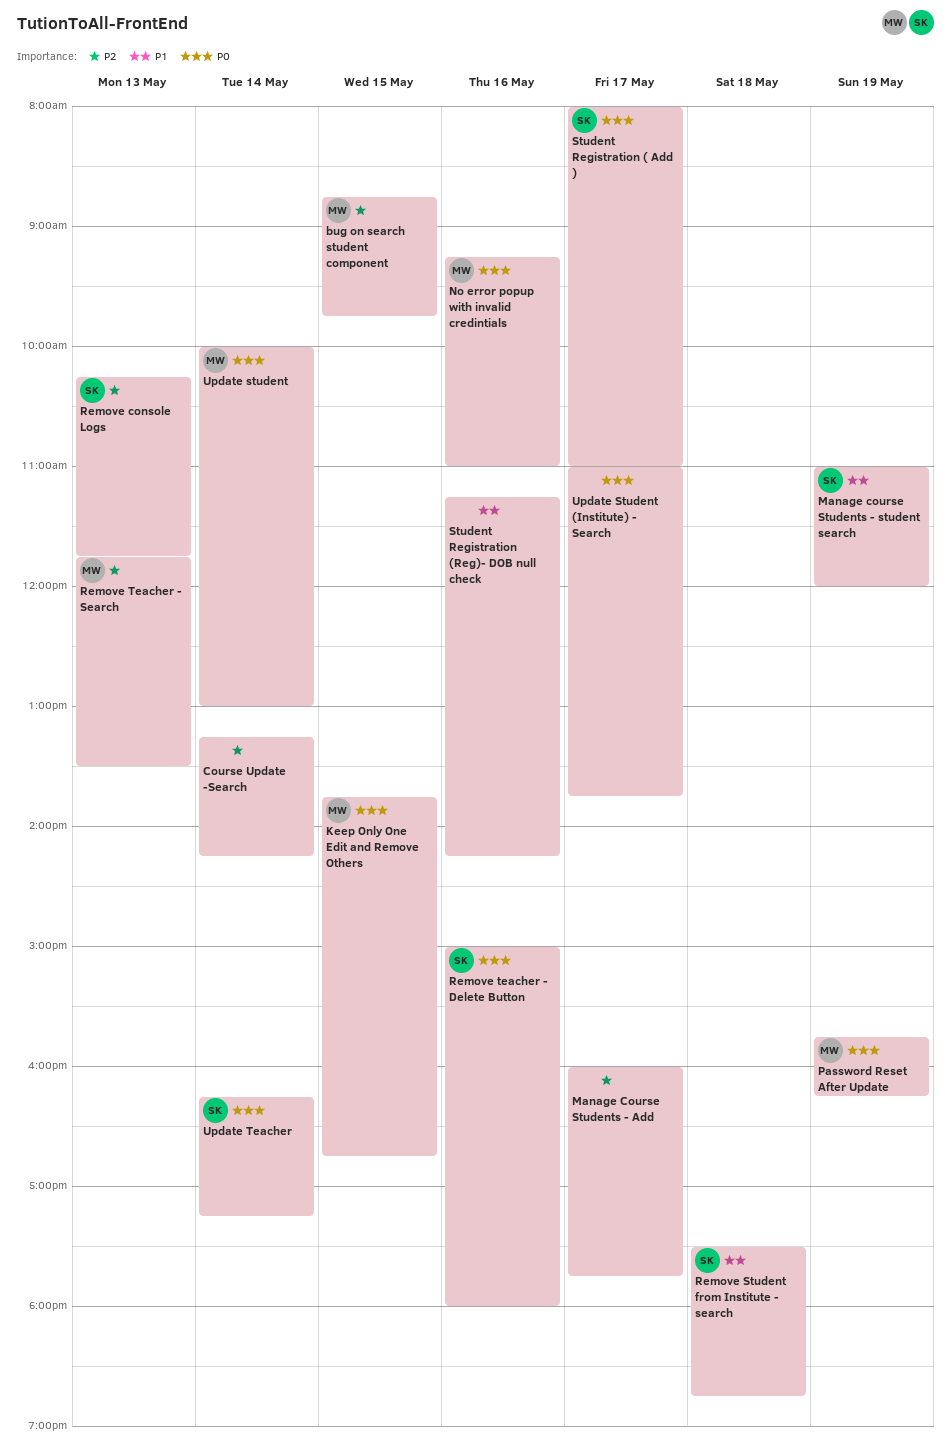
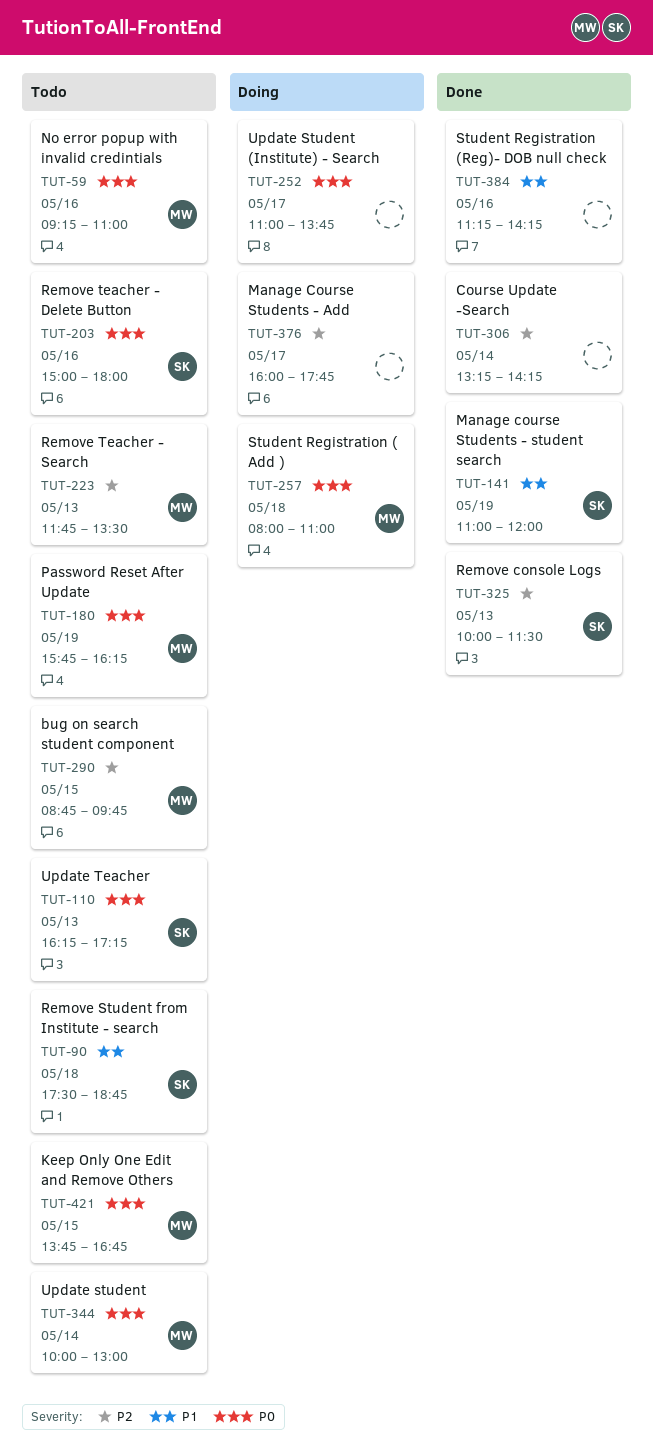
Remove console Logs, begins: 10:15 -> 10:00
Remove console Logs, ends: 11:45 -> 11:30
Student Registration ( Add ), owner: SK -> MW
Student Registration ( Add ), day: May 17 -> May 18
Update Teacher, day: May 14 -> May 13

